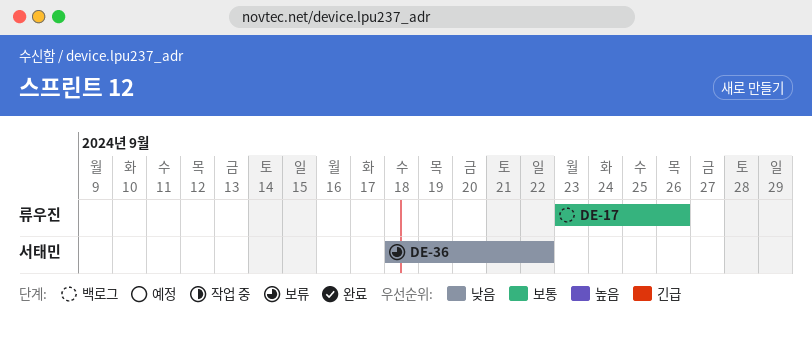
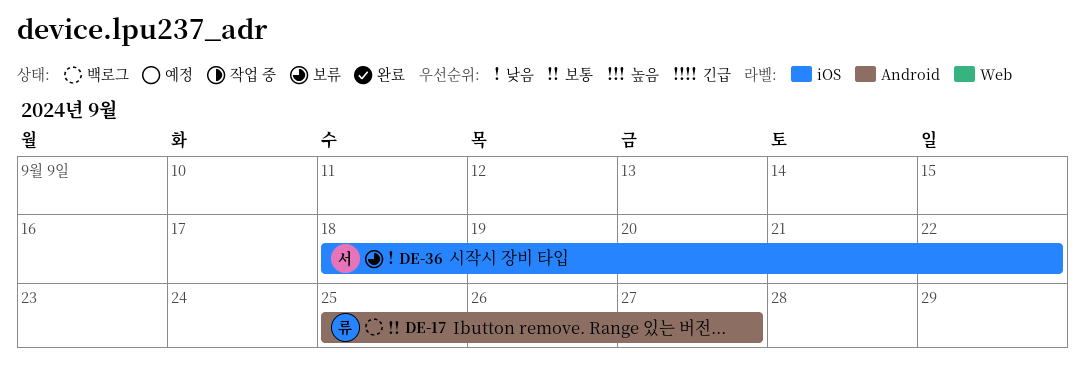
DE-17, start: Sep 23 -> Sep 25
DE-17, due: Sep 26 -> Sep 27

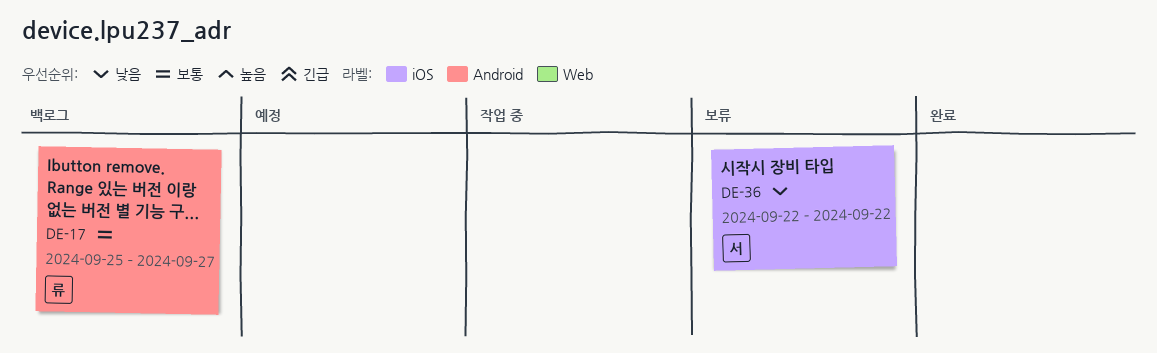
DE-36, start: Sep 18 -> Sep 22

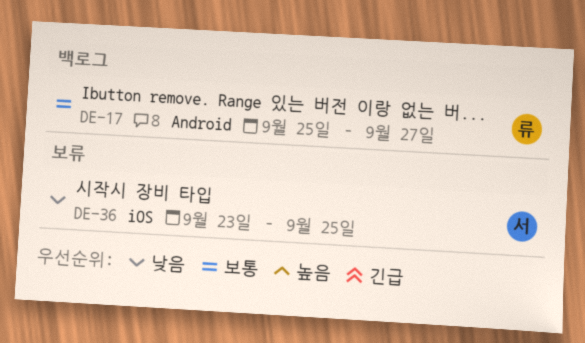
DE-36, start: Sep 22 -> Sep 23
DE-36, due: Sep 22 -> Sep 25

